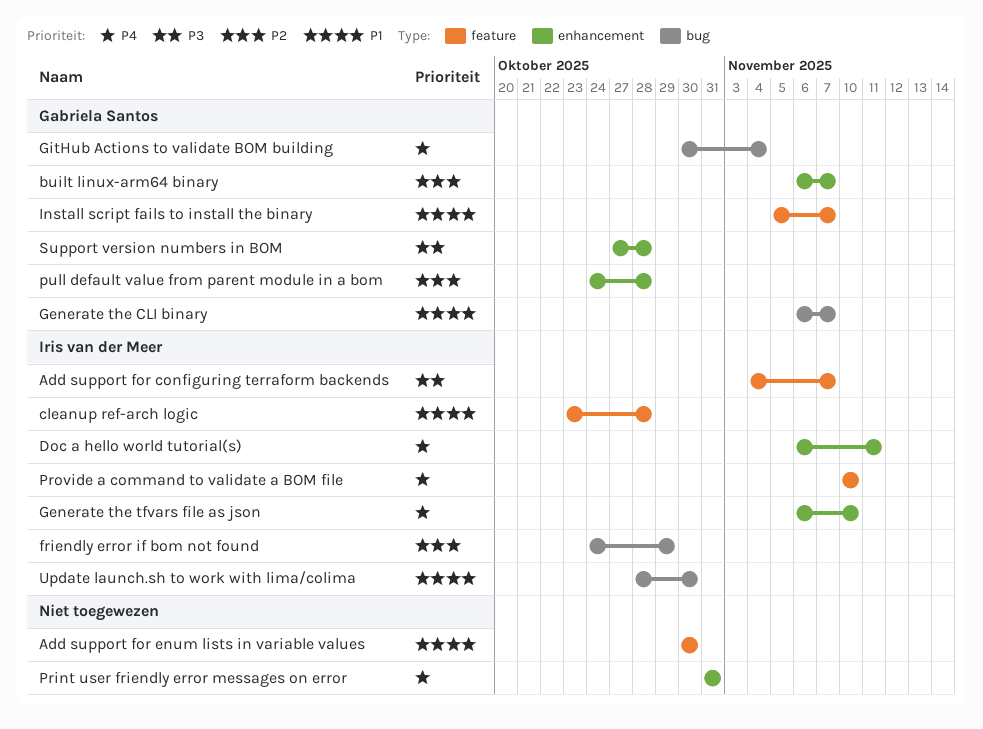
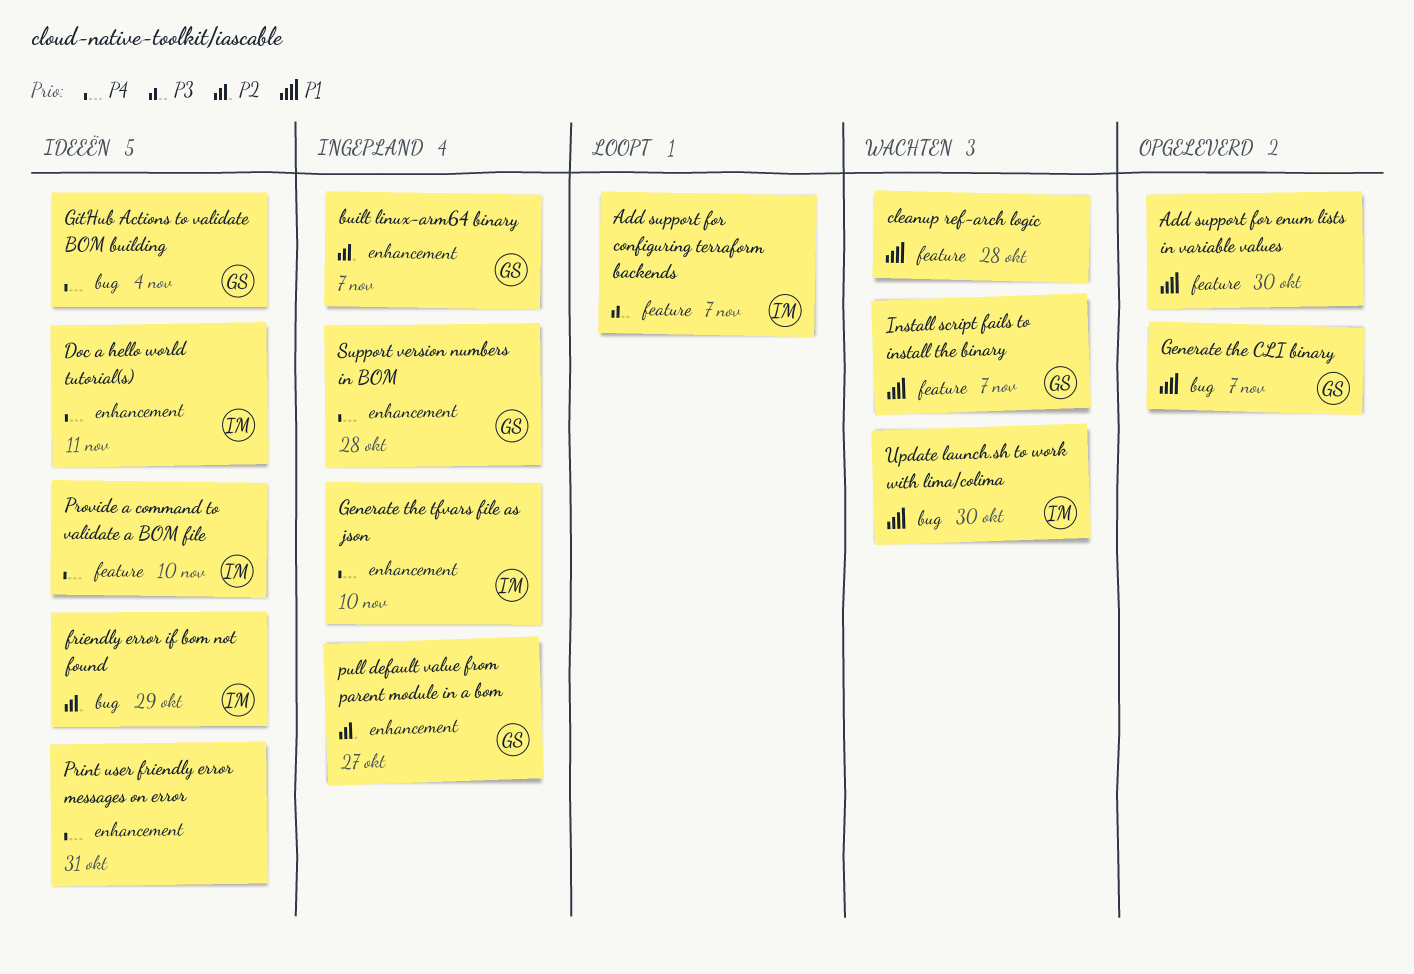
cleanup ref-arch logic, owner: Iris van der Meer -> none
pull default value from parent module in a bom, due: Oct 28 -> Oct 27
Support version numbers in BOM, priority: P3 -> P4

